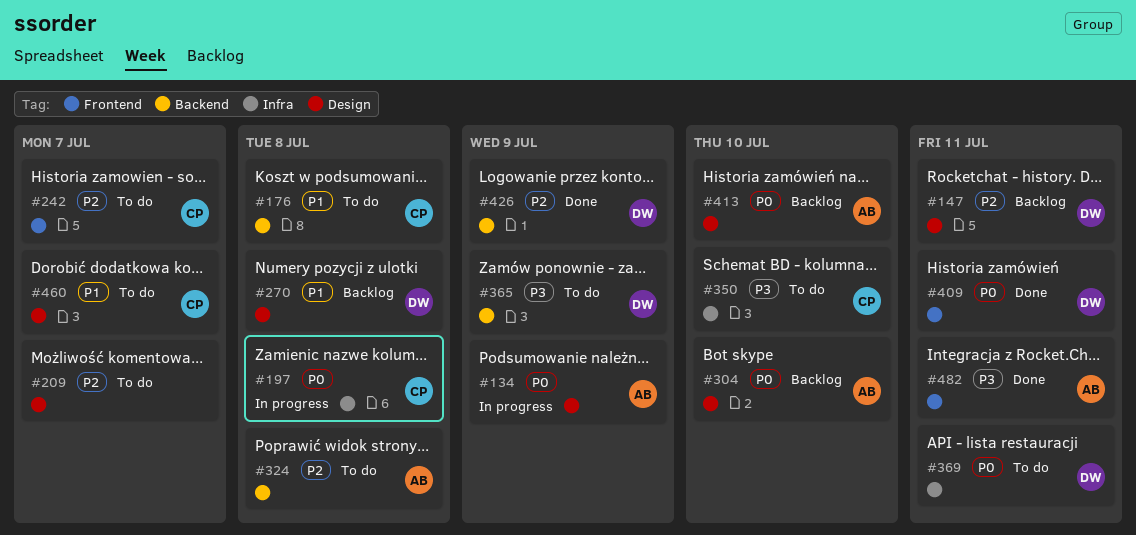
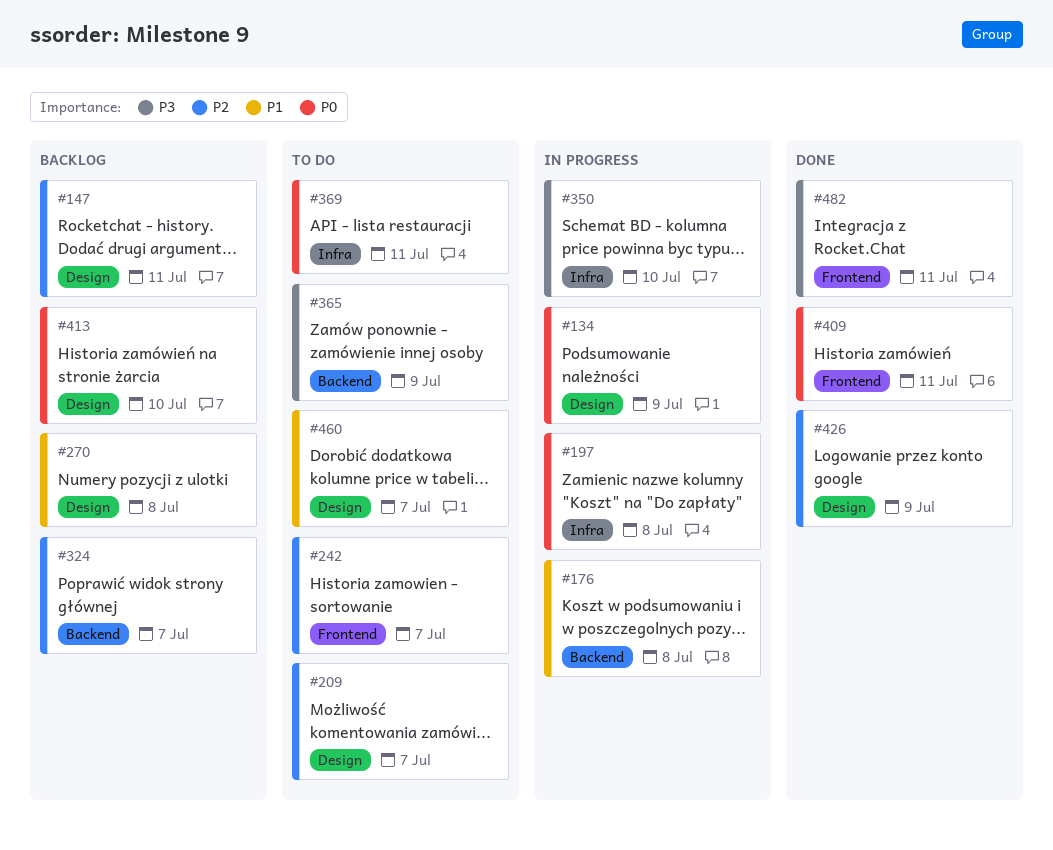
#176, status: To do -> In progress
#304: present -> none
#324, status: To do -> Backlog
#324, due: Jul 8 -> Jul 7
#350, status: To do -> In progress
#426, label: Backend -> Design

